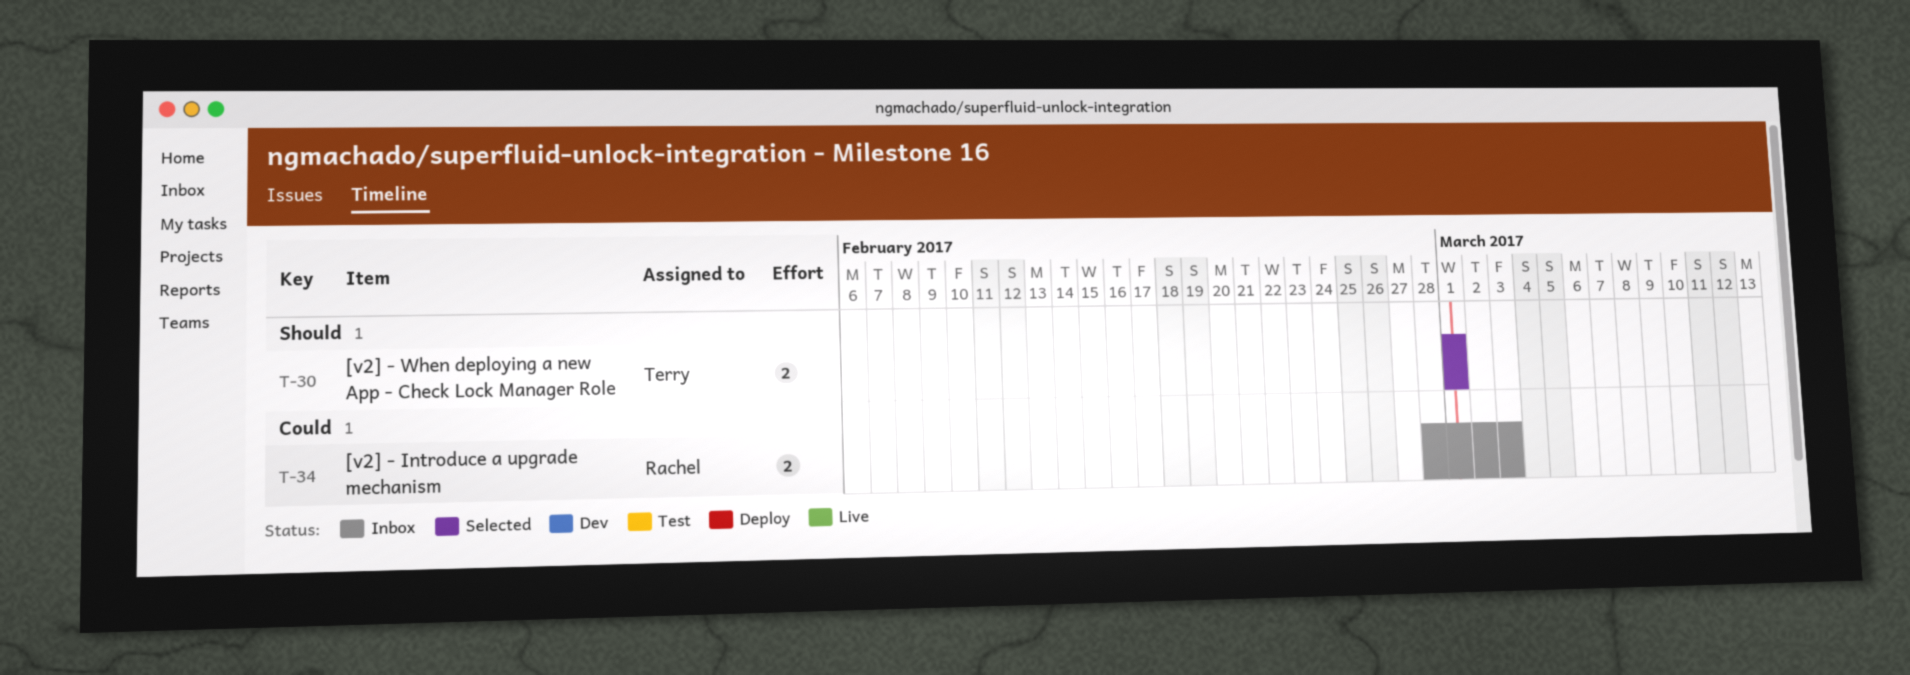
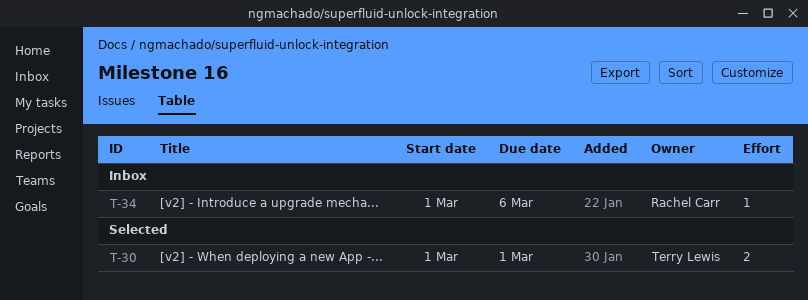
T-34, estimate: 2 -> 1
T-34, start: Feb 28 -> Mar 1
T-34, due: Mar 3 -> Mar 6

